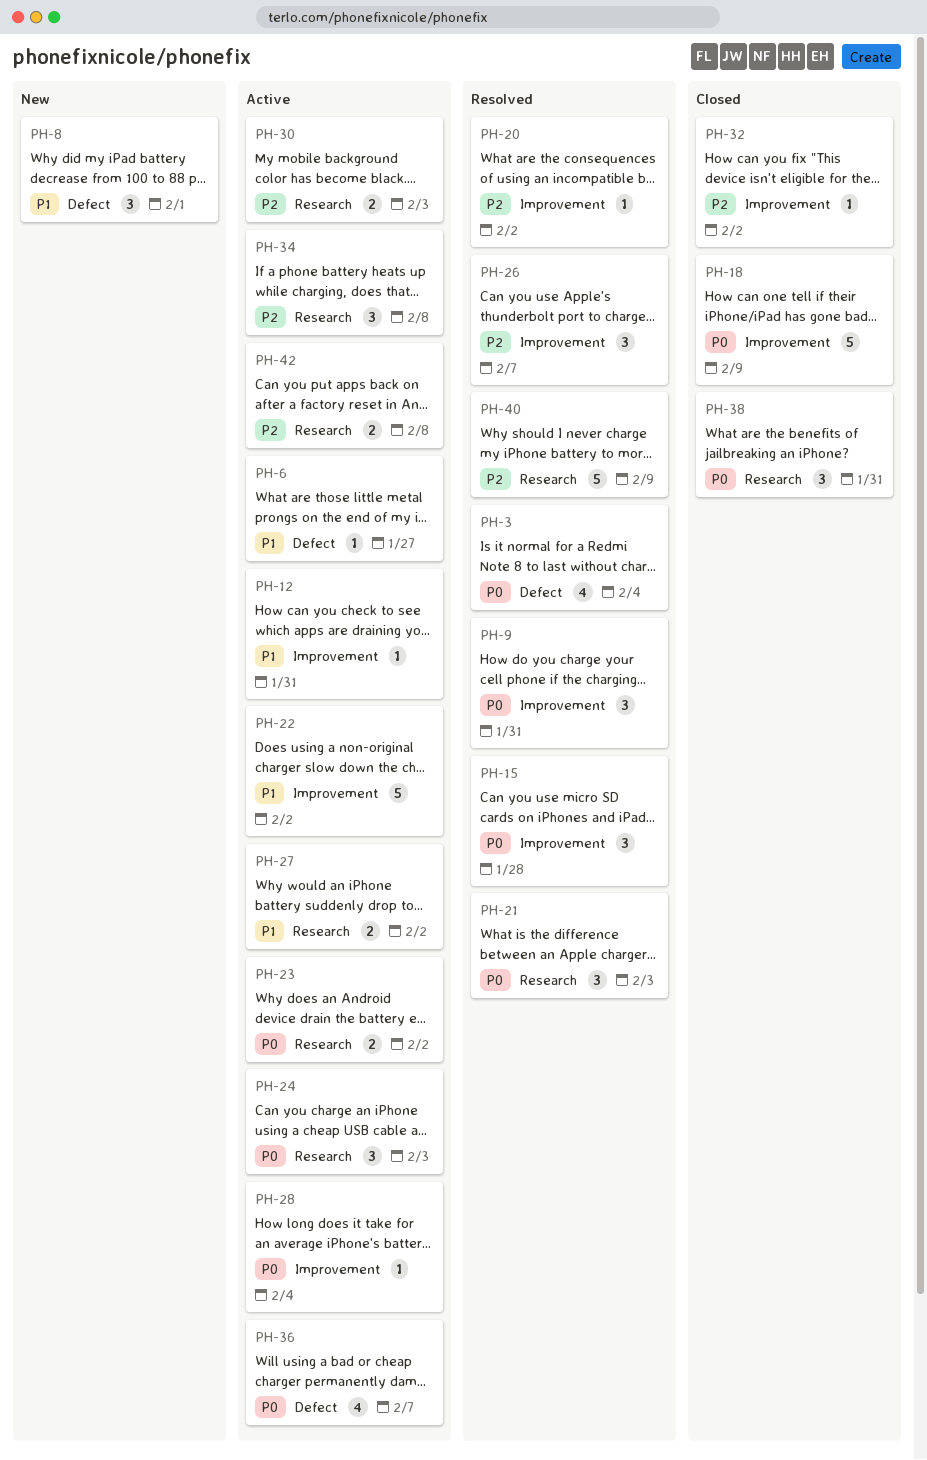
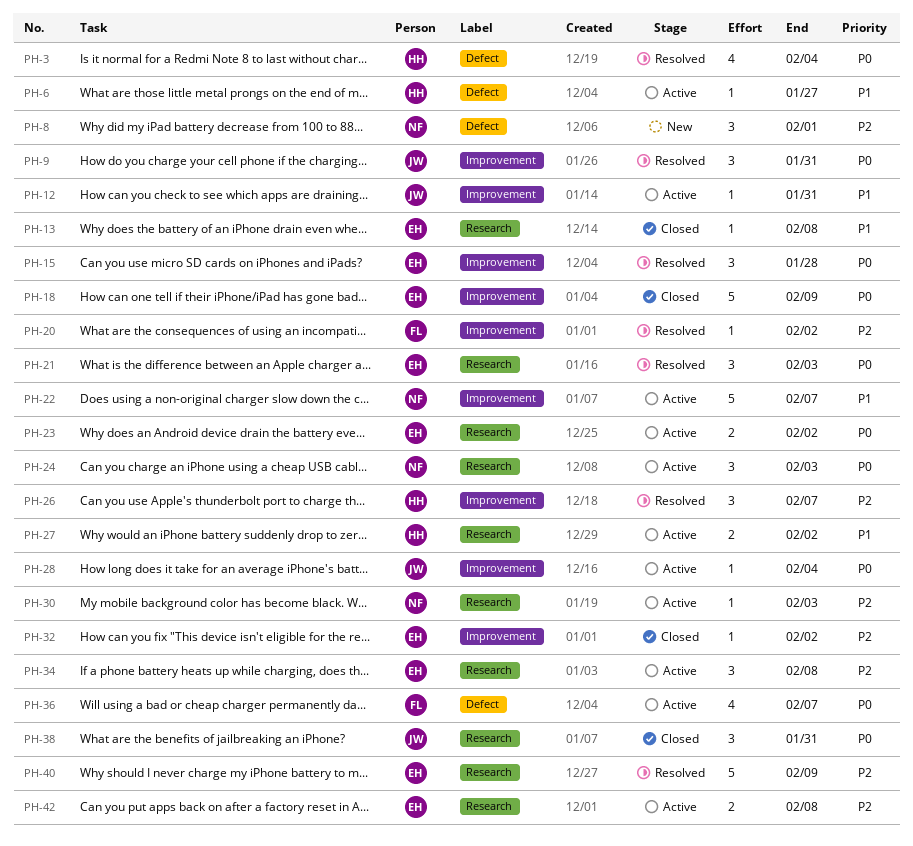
PH-8, priority: P1 -> P2
PH-13: none -> present
PH-22, due: Feb 2 -> Feb 7
PH-30, estimate: 2 -> 1

